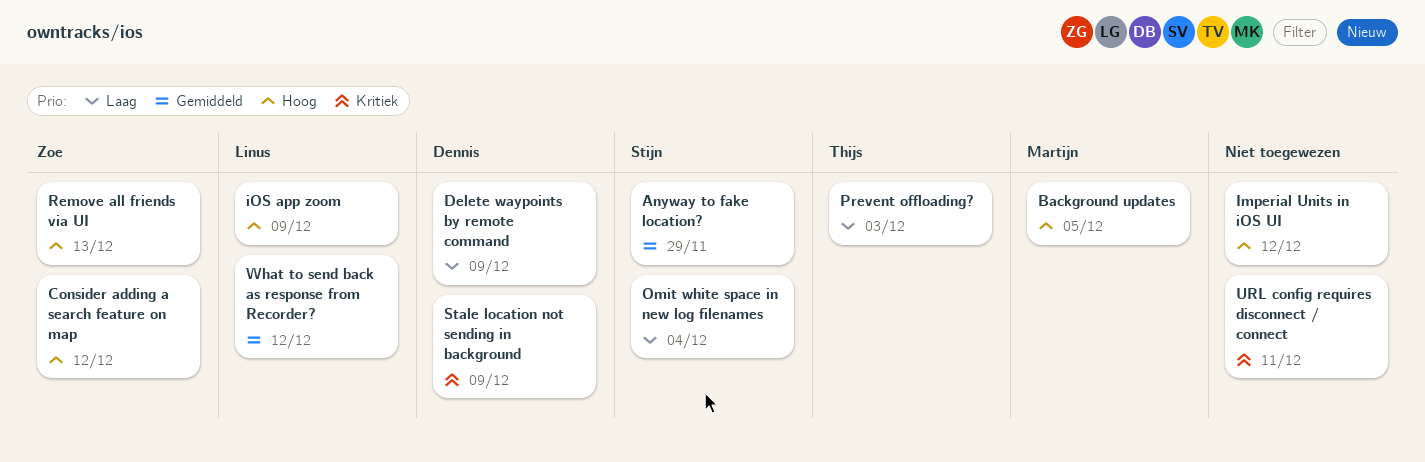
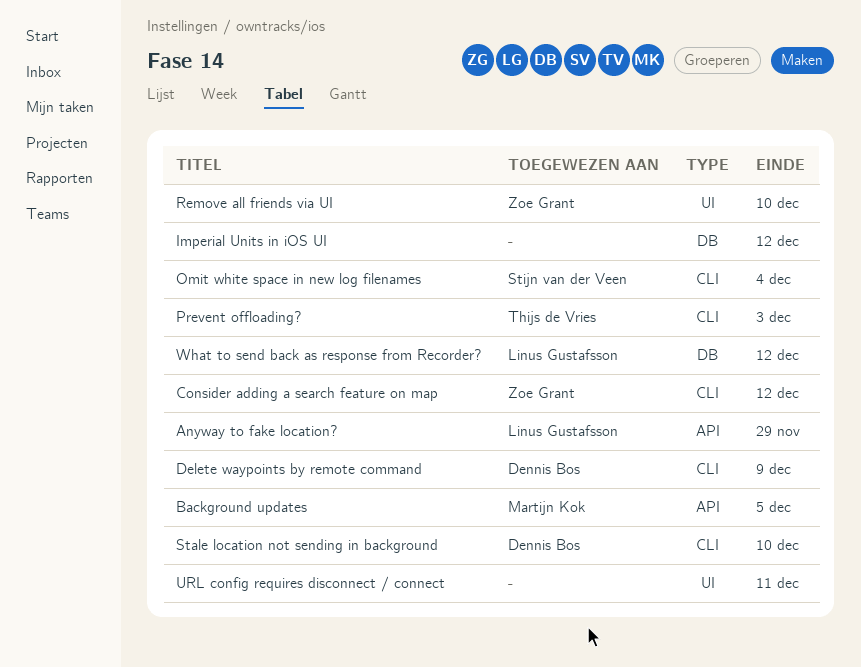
Anyway to fake location?, owner: Stijn van der Veen -> Linus Gustafsson
iOS app zoom: present -> none
Remove all friends via UI, due: Dec 13 -> Dec 10
Stale location not sending in background, due: Dec 9 -> Dec 10

